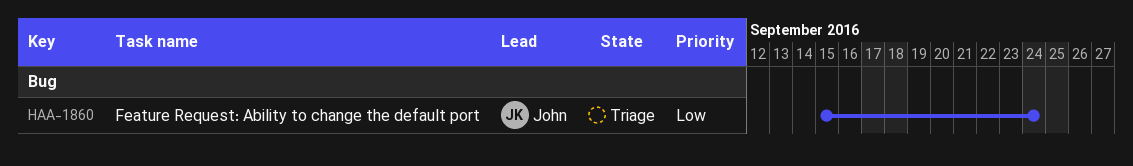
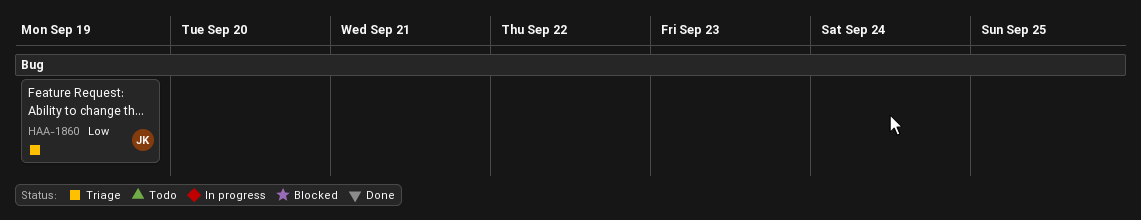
HAA-1860, due: Sep 24 -> Sep 19

